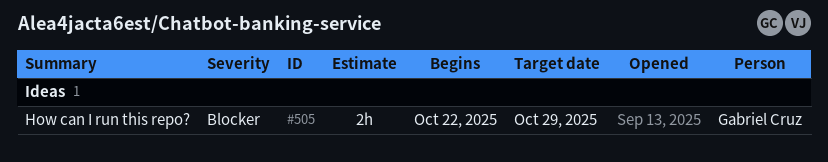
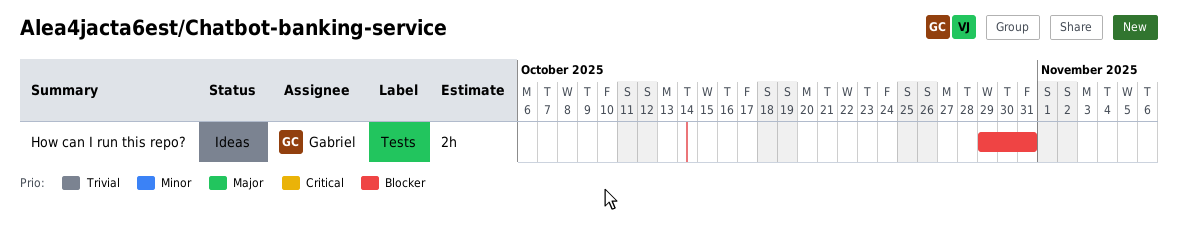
How can I run this repo?, start: Oct 22 -> Oct 29
How can I run this repo?, due: Oct 29 -> Oct 31

